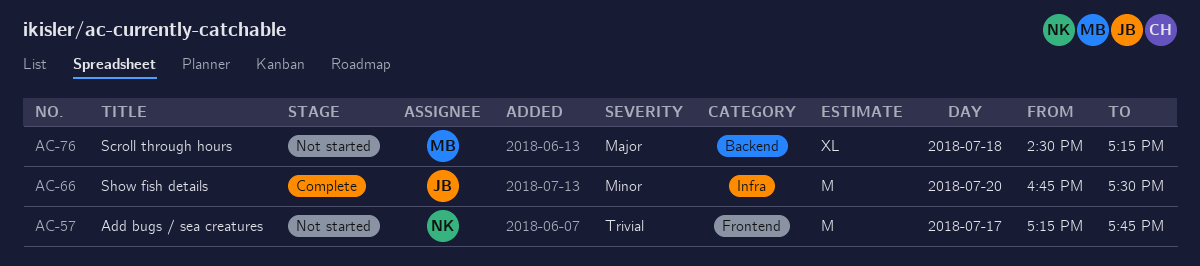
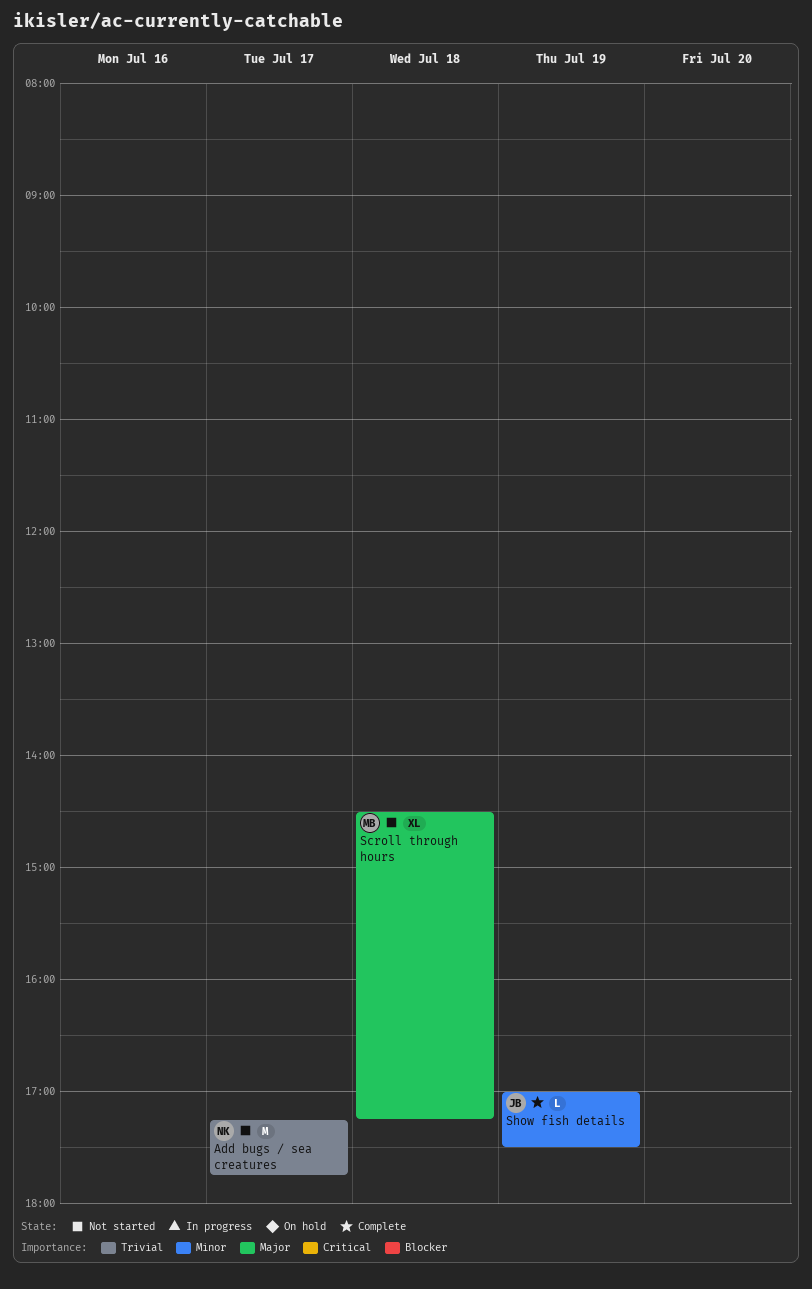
Show fish details, estimate: M -> L
Show fish details, day: Jul 20 -> Jul 19
Show fish details, begins: 16:45 -> 17:00

